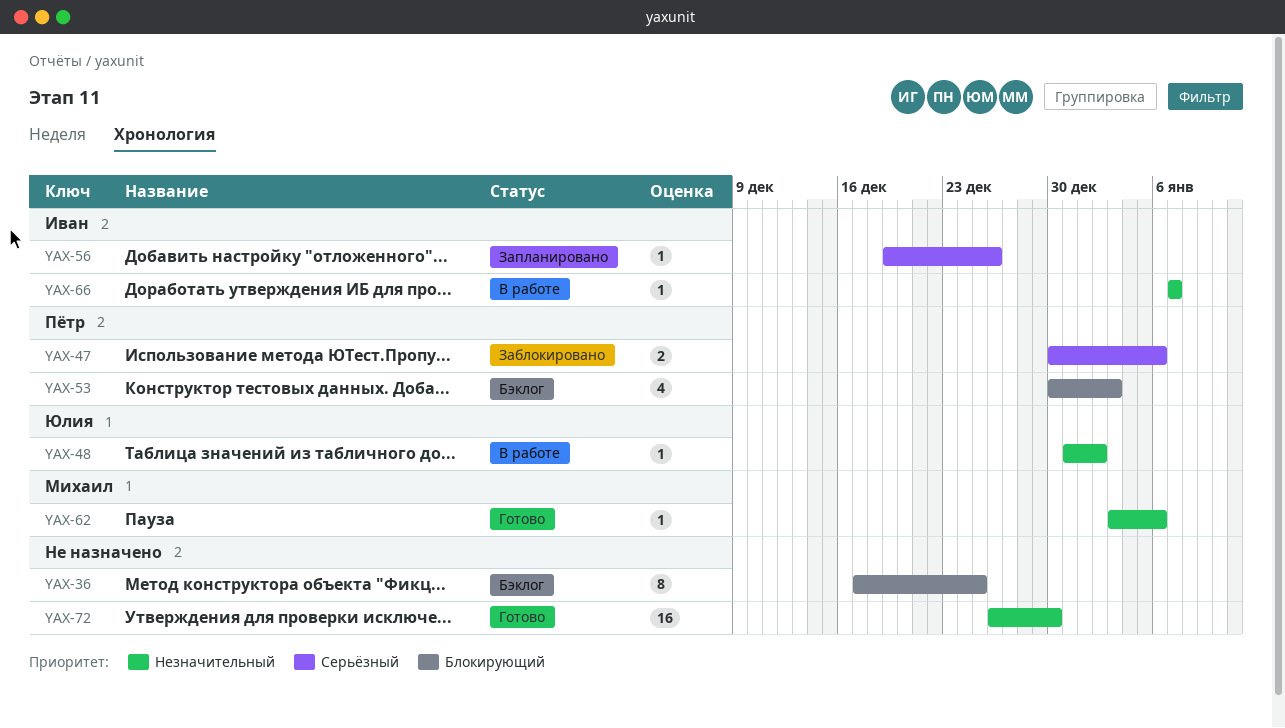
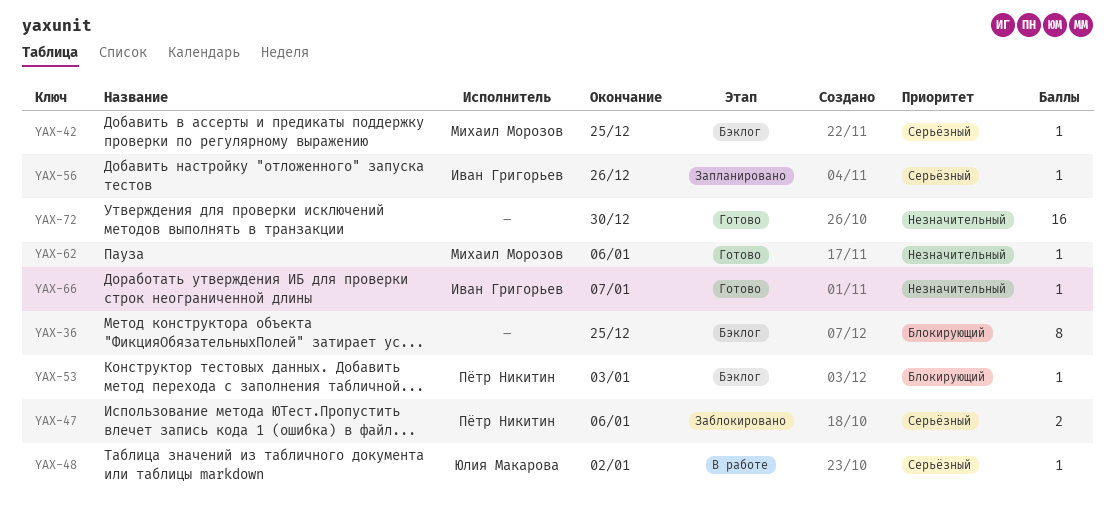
YAX-42: none -> present
YAX-48, priority: Незначительный -> Серьёзный
YAX-53, estimate: 4 -> 1
YAX-66, status: В работе -> Готово

